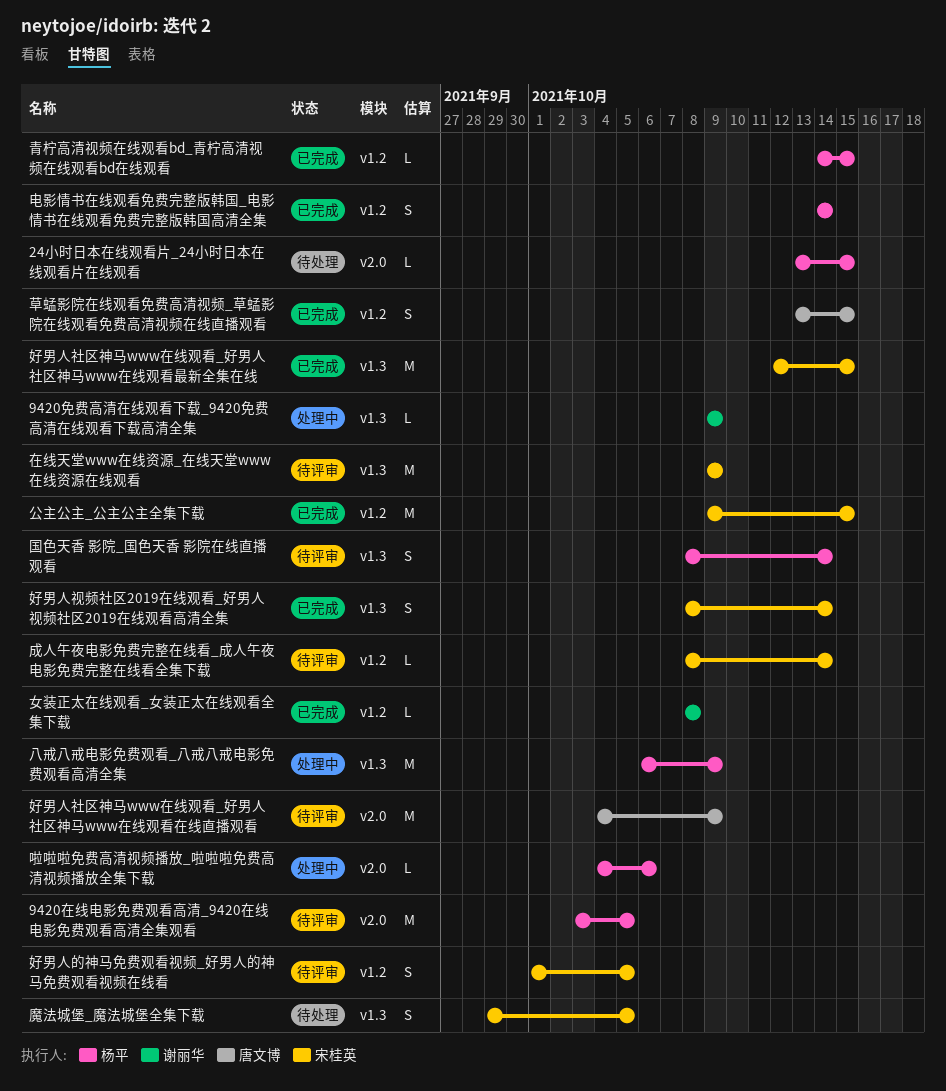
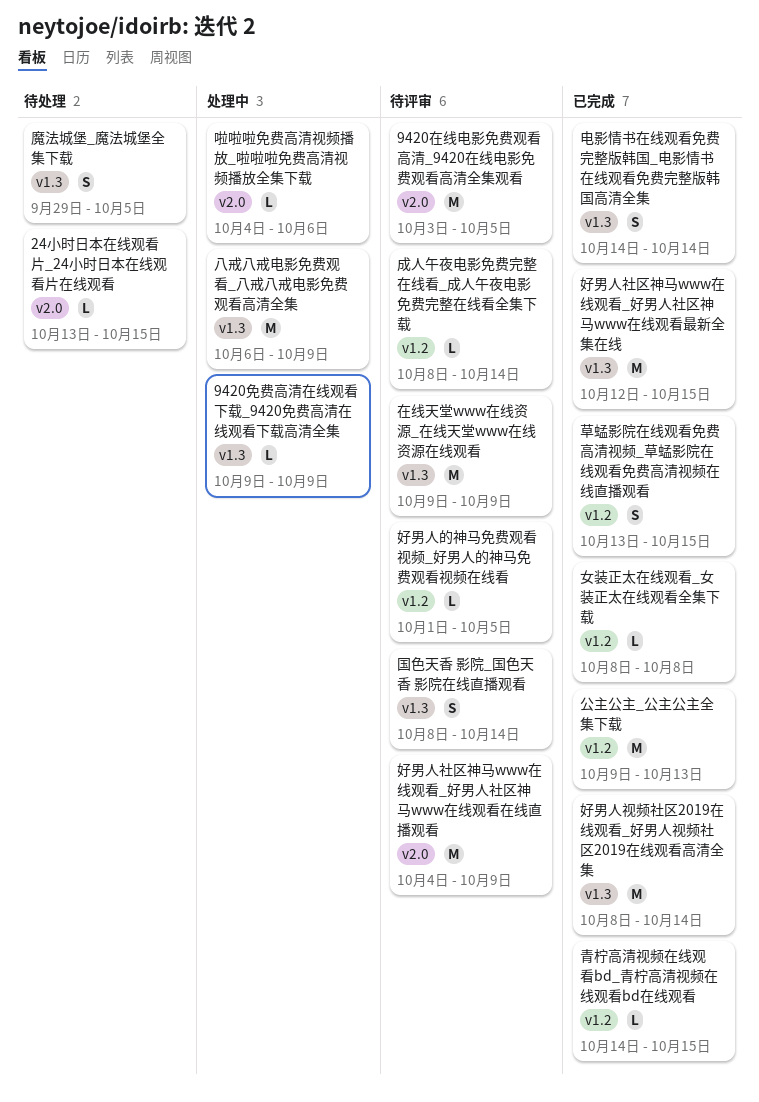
公主公主_公主公主全集下载, due: Oct 15 -> Oct 13
好男人的神马免费观看视频_好男人的神马免费观看视频在线看, estimate: S -> L
好男人视频社区2019在线观看_好男人视频社区2019在线观看高清全集, estimate: S -> M
电影情书在线观看免费完整版韩国_电影情书在线观看免费完整版韩国高清全集, label: v1.2 -> v1.3

